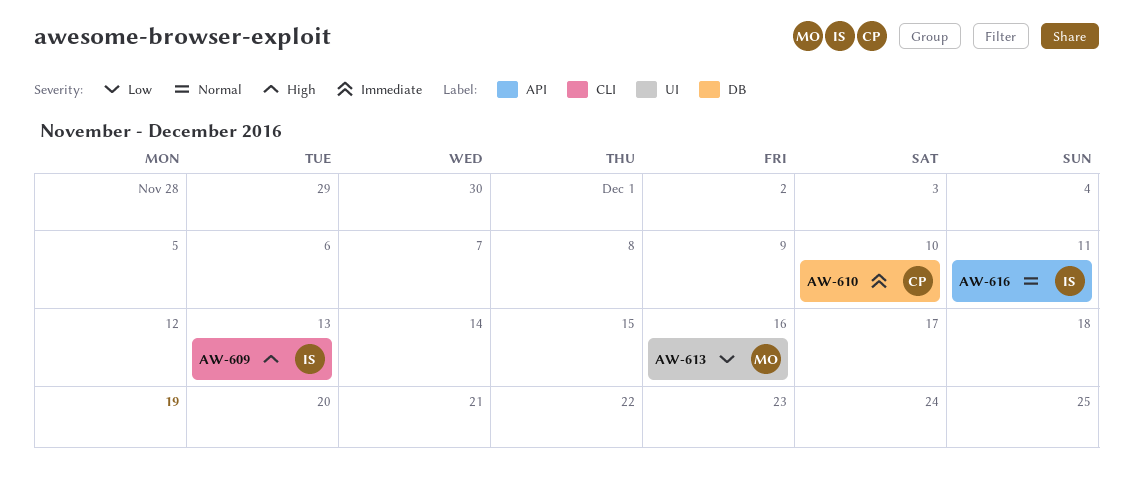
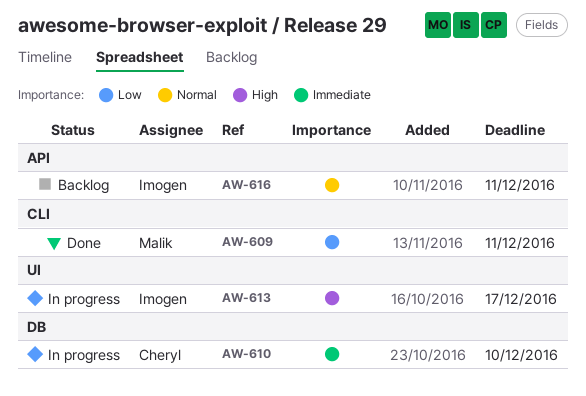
AW-609, owner: Imogen -> Malik
AW-609, priority: High -> Low
AW-609, due: Dec 13 -> Dec 11
AW-613, owner: Malik -> Imogen
AW-613, priority: Low -> High
AW-613, due: Dec 16 -> Dec 17

